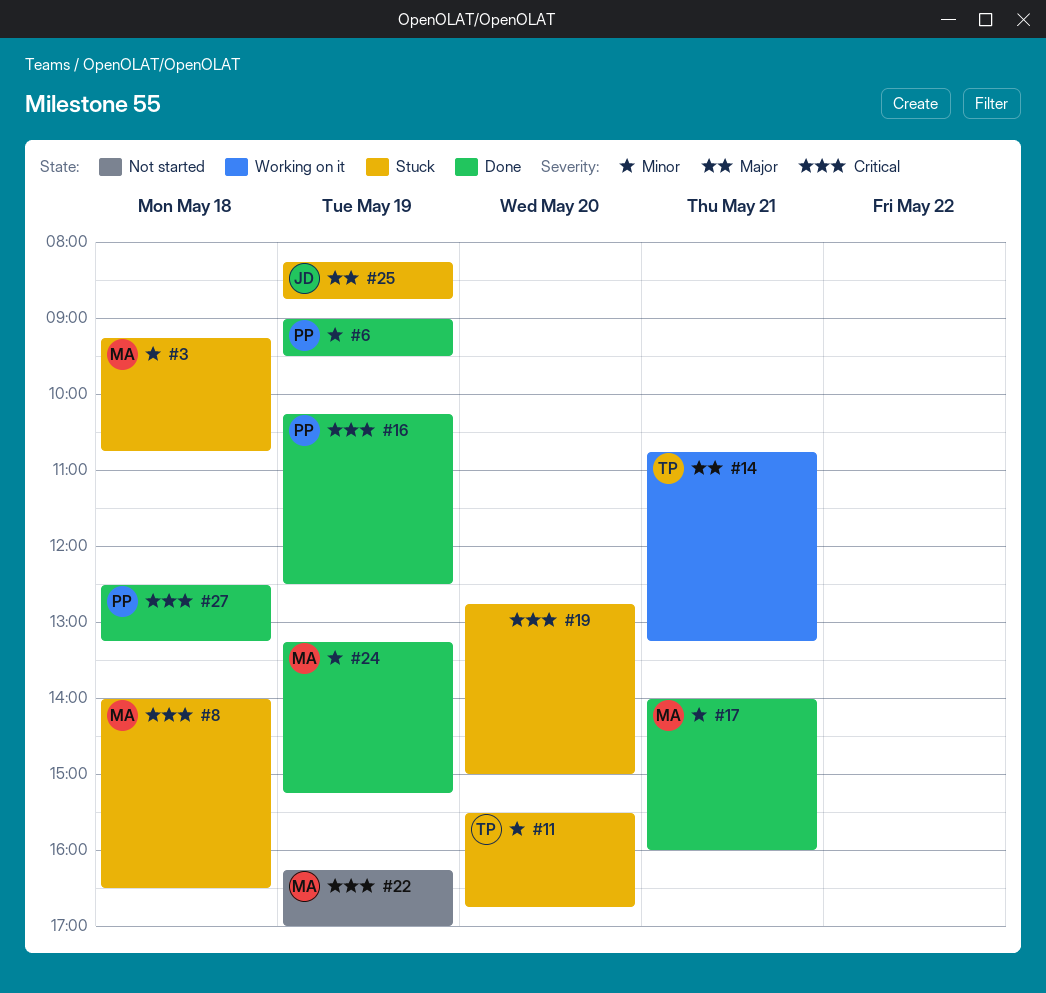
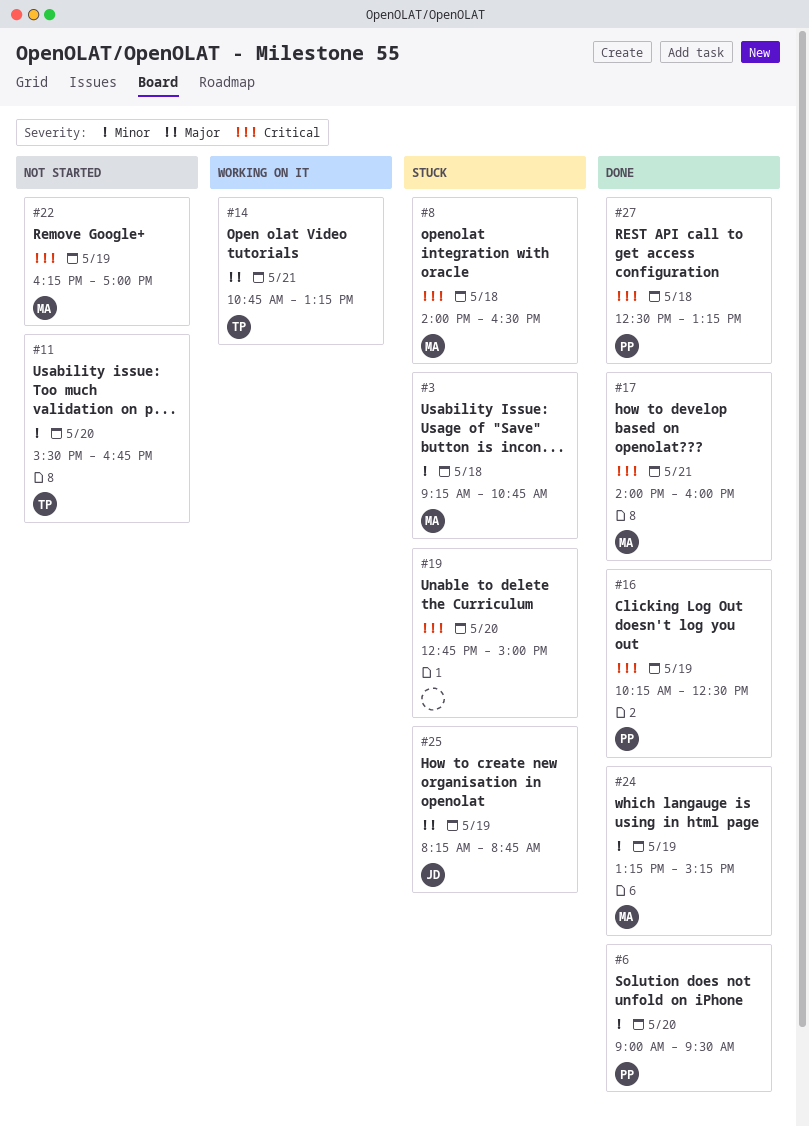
#6, day: May 19 -> May 20
#11, status: Stuck -> Not started
#17, priority: Minor -> Critical

